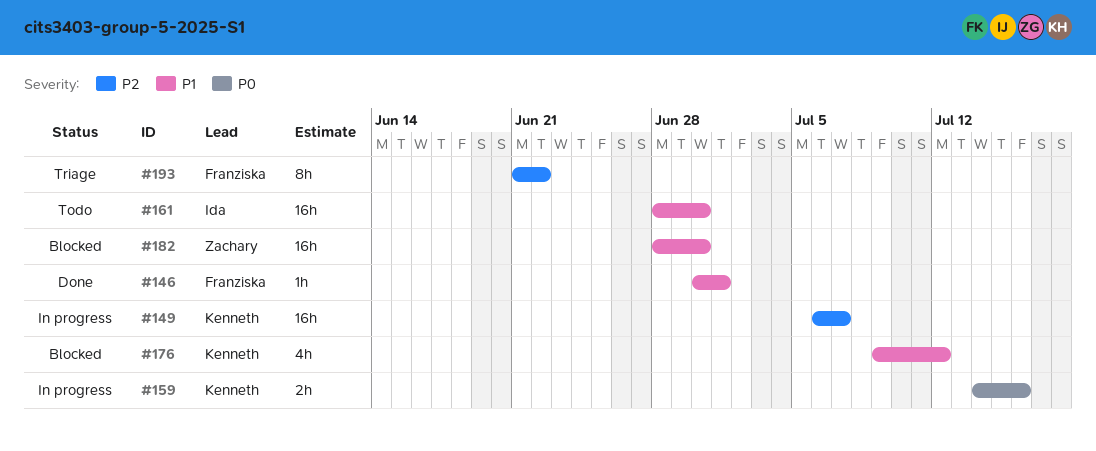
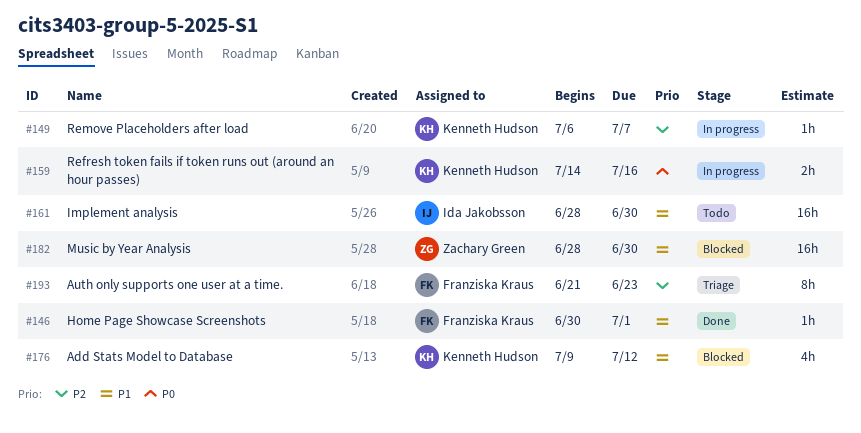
#149, estimate: 16h -> 1h
#193, due: Jun 22 -> Jun 23

